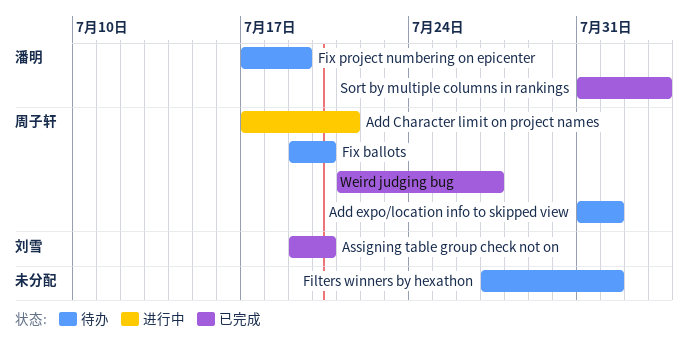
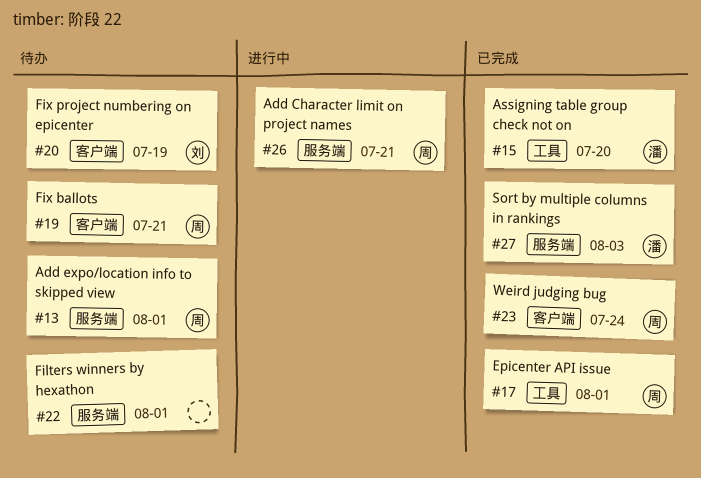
Assigning table group check not on, owner: 刘雪 -> 潘明
Epicenter API issue: none -> present
Fix ballots, due: Jul 20 -> Jul 21
Fix project numbering on epicenter, owner: 潘明 -> 刘雪
Weird judging bug, due: Jul 27 -> Jul 24

